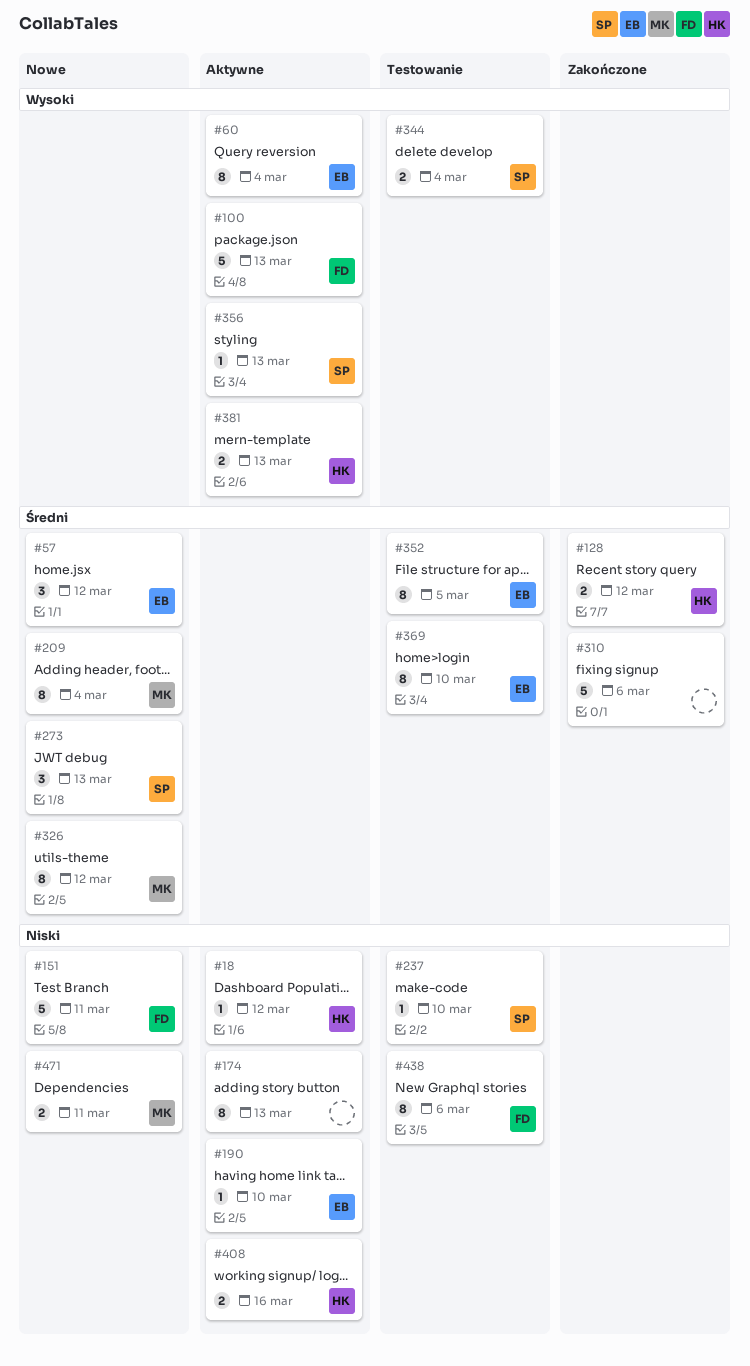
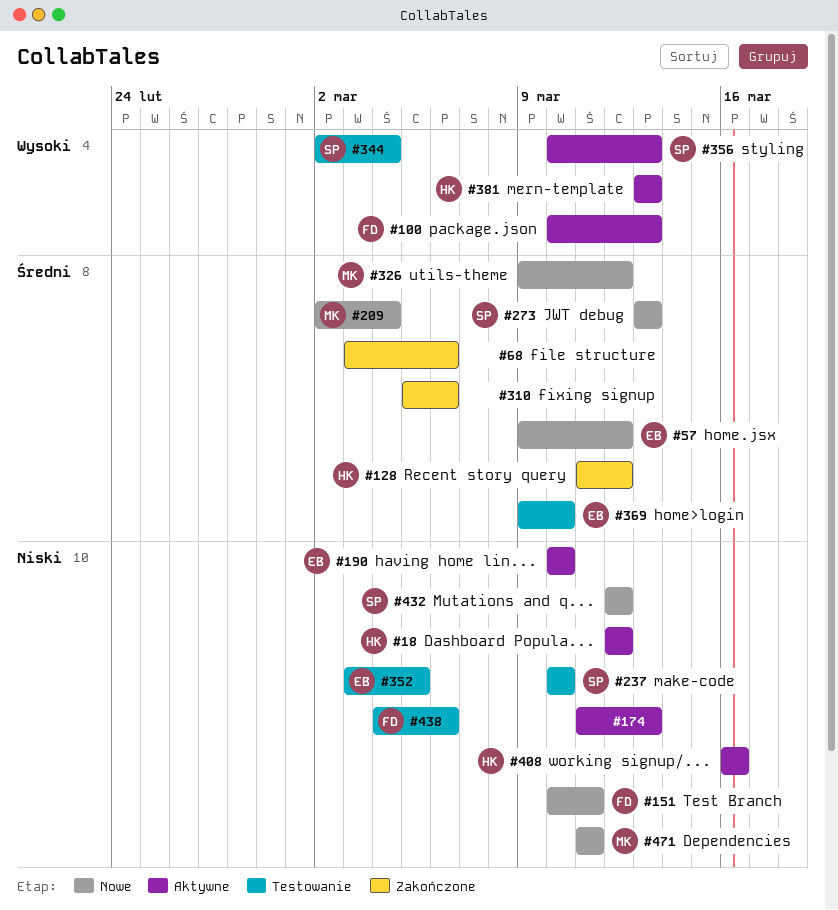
#60: present -> none
#68: none -> present
#352, priority: Średni -> Niski
#432: none -> present

